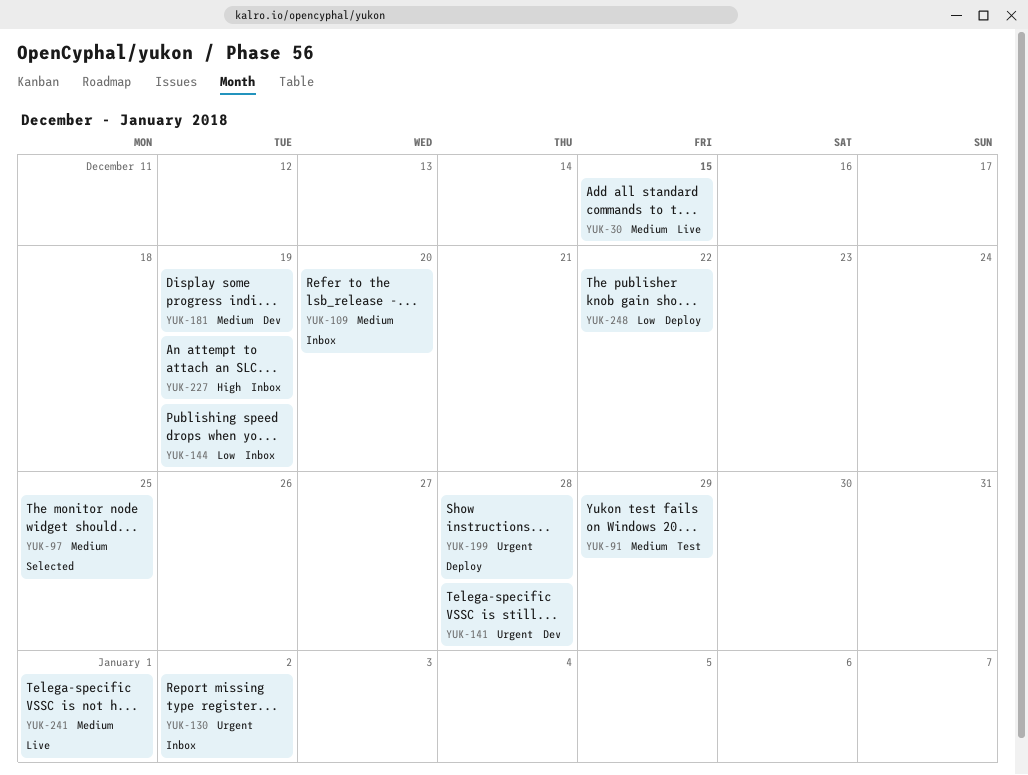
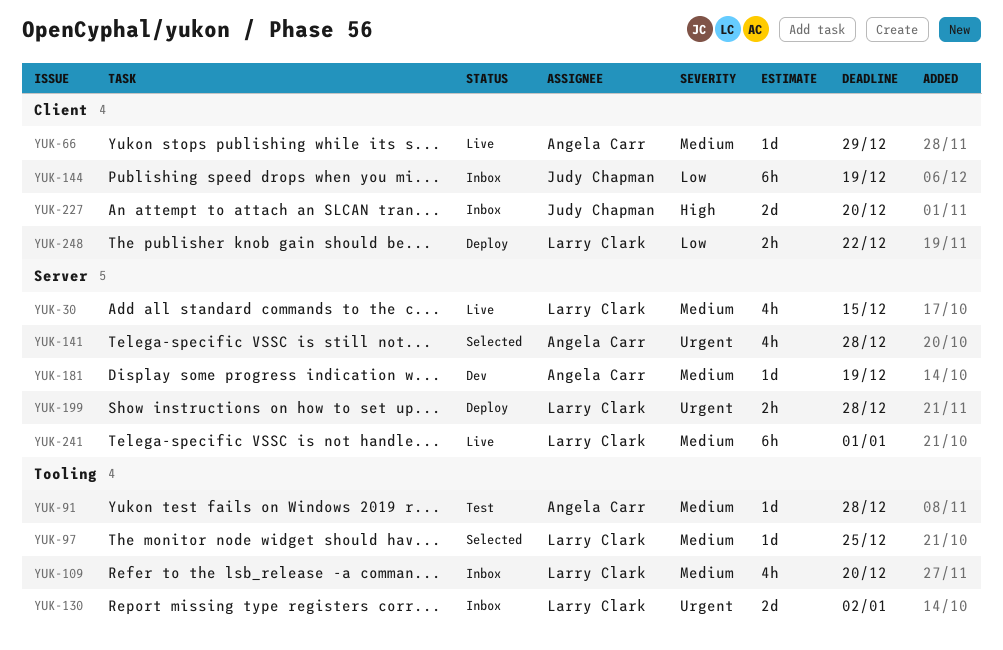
YUK-66: none -> present
YUK-91, due: Dec 29 -> Dec 28
YUK-141, status: Dev -> Selected
YUK-227, due: Dec 19 -> Dec 20

